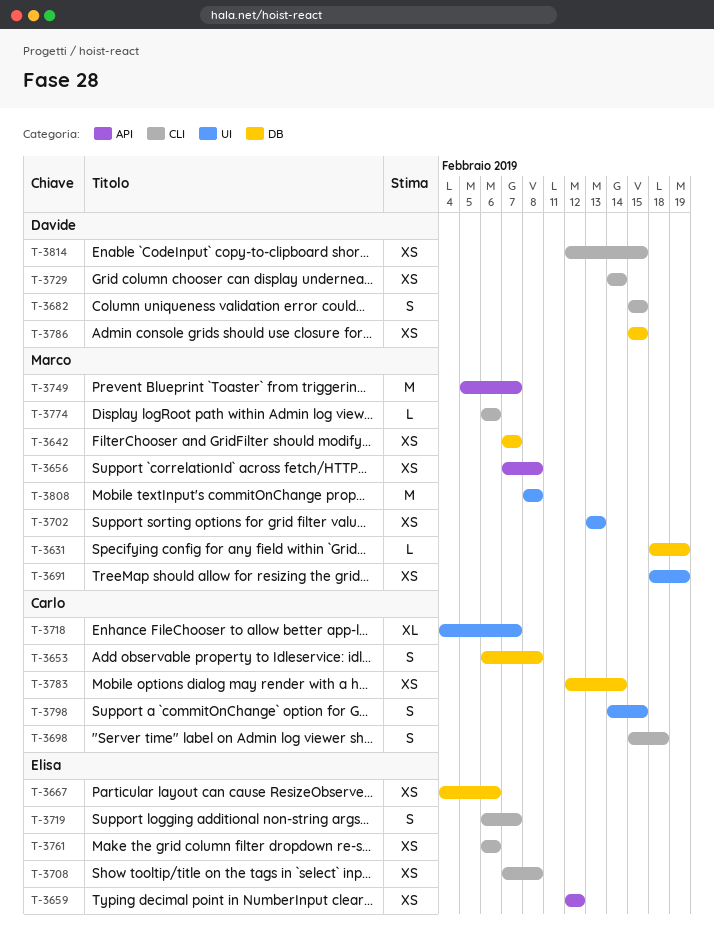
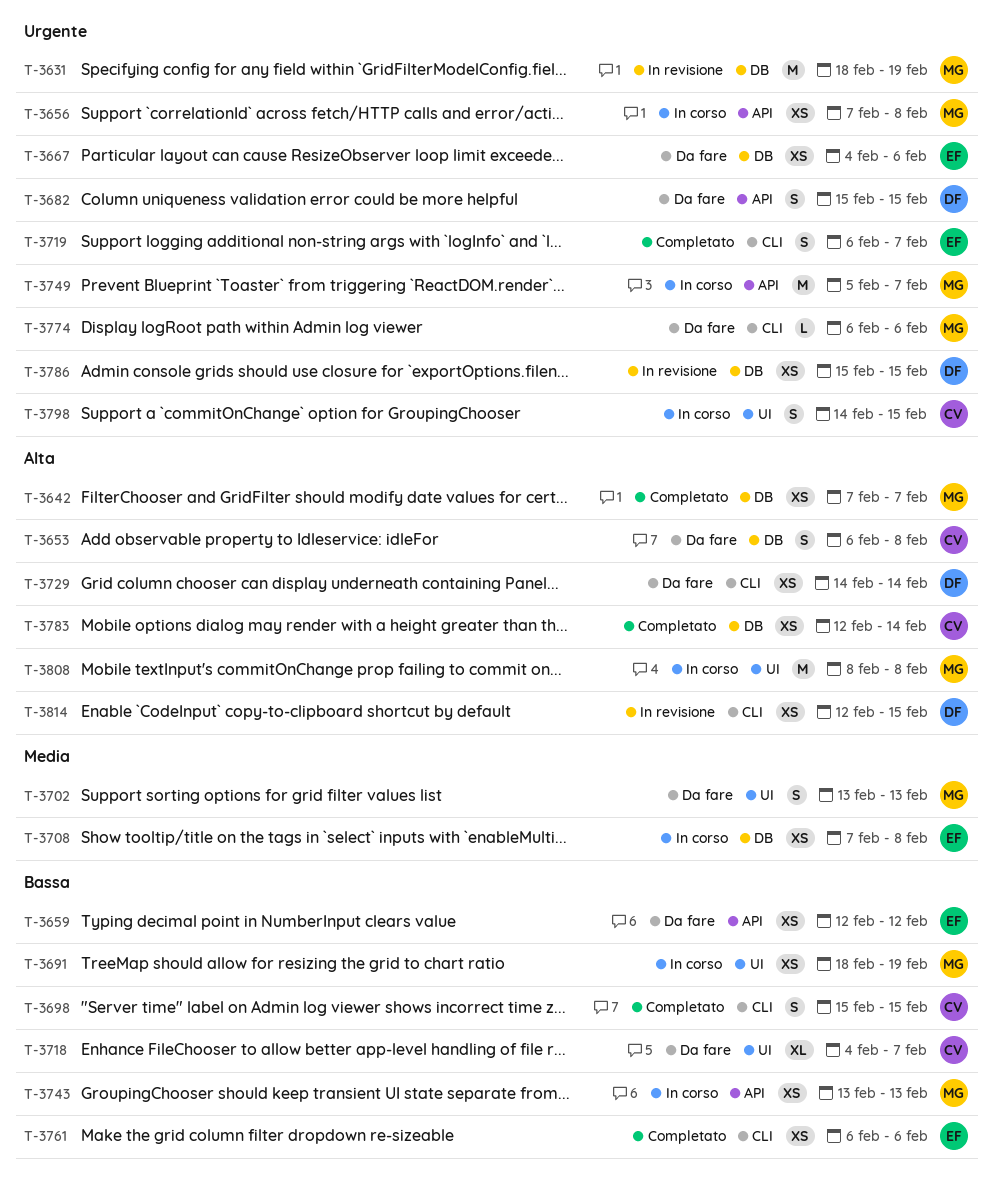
T-3631, estimate: L -> M
T-3682, label: CLI -> API
T-3698, due: Feb 18 -> Feb 15
T-3702, estimate: XS -> S
T-3708, label: CLI -> DB
T-3743: none -> present

